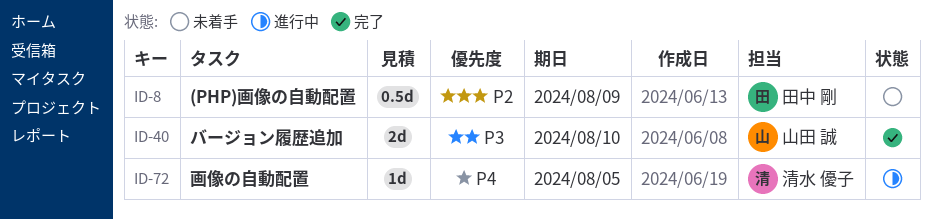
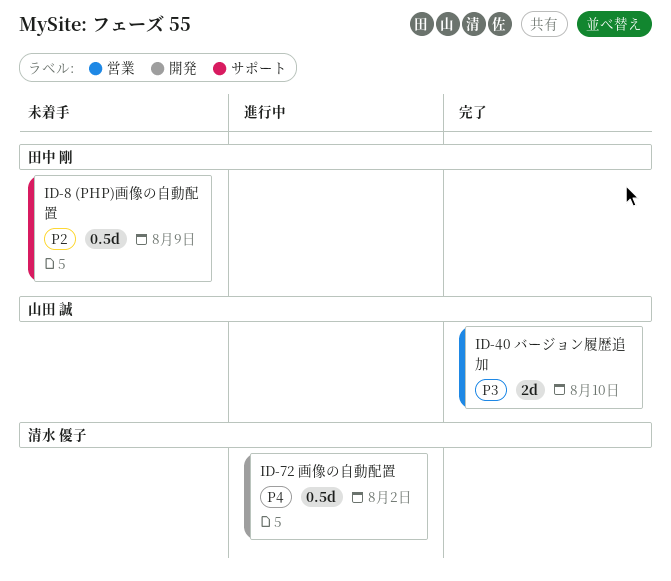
ID-72, estimate: 1d -> 0.5d
ID-72, due: Aug 5 -> Aug 2

